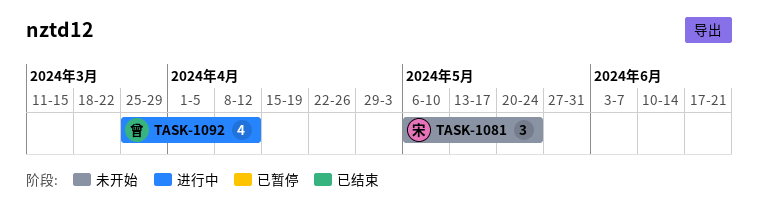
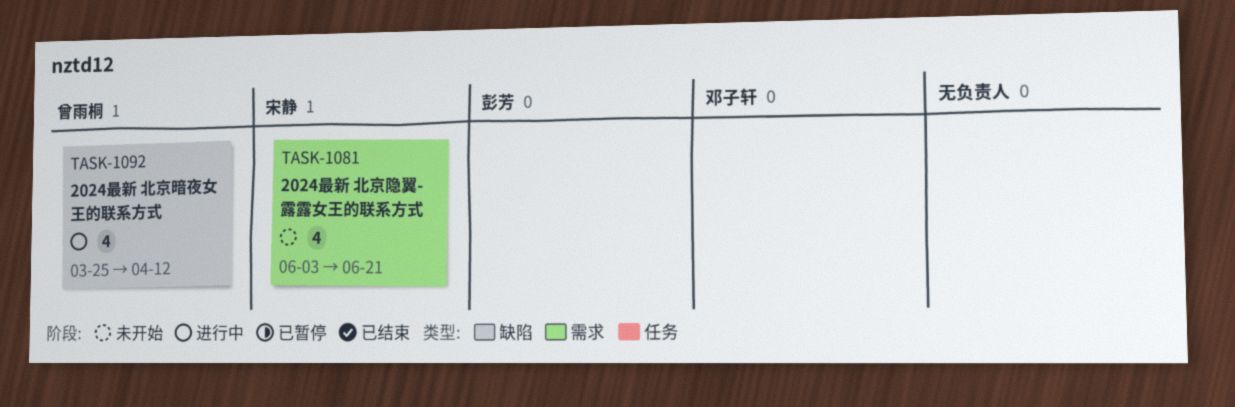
TASK-1081, estimate: 3 -> 4
TASK-1081, start: May 6 -> Jun 3
TASK-1081, due: May 24 -> Jun 21

